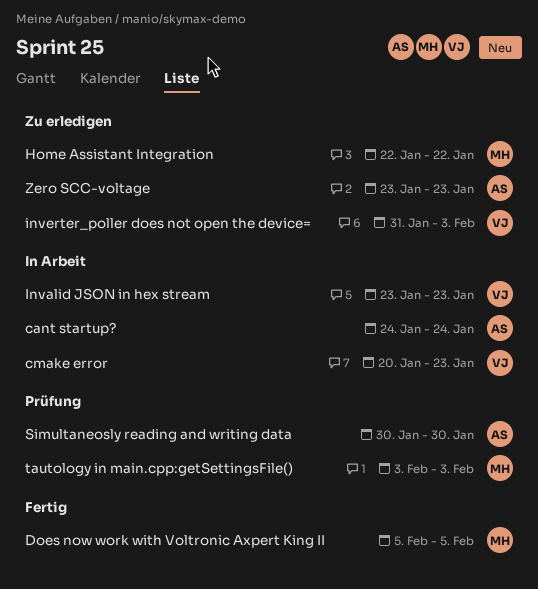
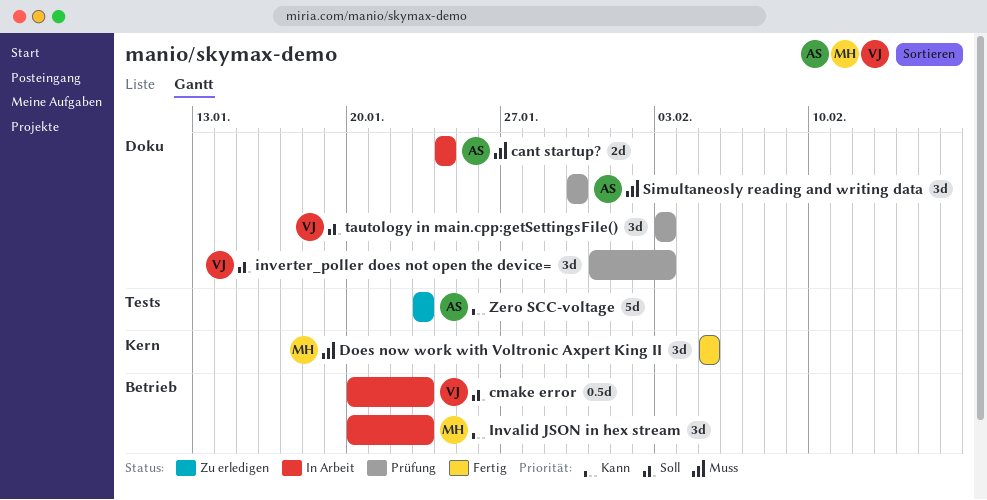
Home Assistant Integration: present -> none
Invalid JSON in hex stream, owner: VJ -> MH
Invalid JSON in hex stream, start: Jan 23 -> Jan 20
inverter_poller does not open the device=, status: Zu erledigen -> Prüfung
tautology in main.cpp:getSettingsFile(), owner: MH -> VJ

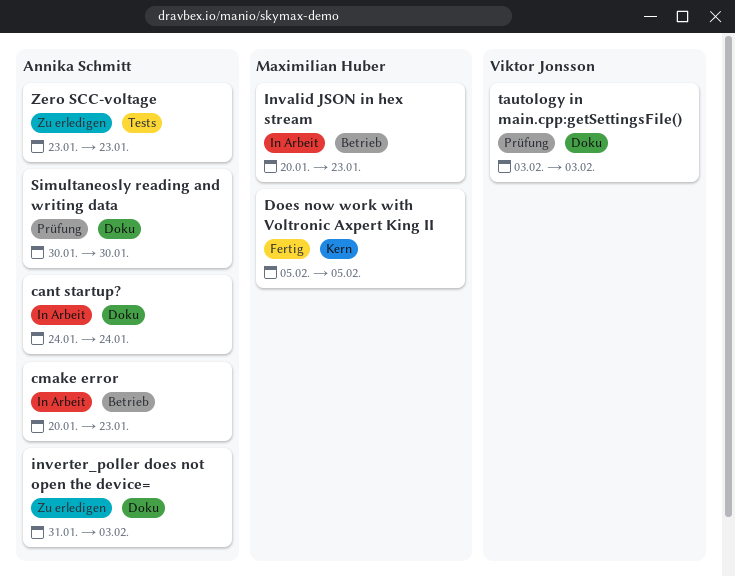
cmake error, owner: Viktor Jonsson -> Annika Schmitt
inverter_poller does not open the device=, status: Prüfung -> Zu erledigen
inverter_poller does not open the device=, owner: Viktor Jonsson -> Annika Schmitt

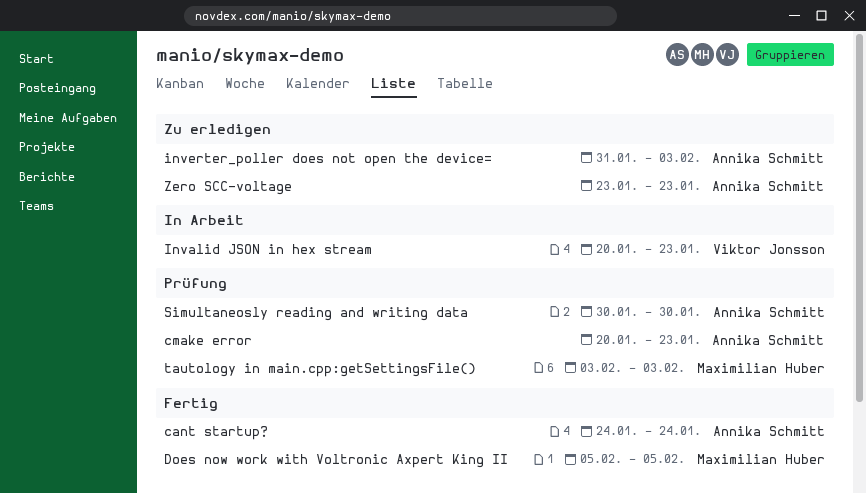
cant startup?, status: In Arbeit -> Fertig
cmake error, status: In Arbeit -> Prüfung
Invalid JSON in hex stream, owner: Maximilian Huber -> Viktor Jonsson
tautology in main.cpp:getSettingsFile(), owner: Viktor Jonsson -> Maximilian Huber

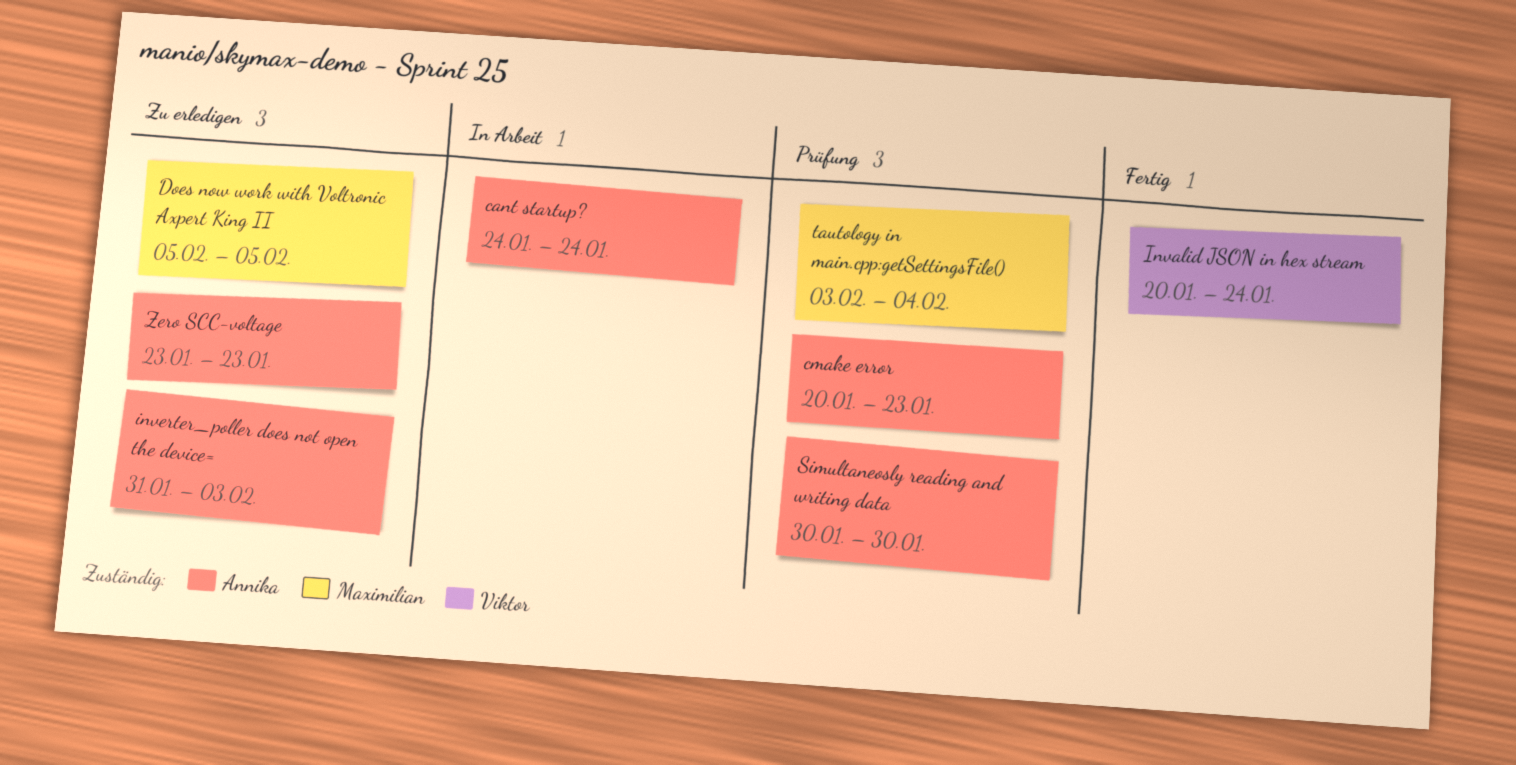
cant startup?, status: Fertig -> In Arbeit
Does now work with Voltronic Axpert King II, status: Fertig -> Zu erledigen
Invalid JSON in hex stream, status: In Arbeit -> Fertig
Invalid JSON in hex stream, due: Jan 23 -> Jan 24
tautology in main.cpp:getSettingsFile(), due: Feb 3 -> Feb 4

